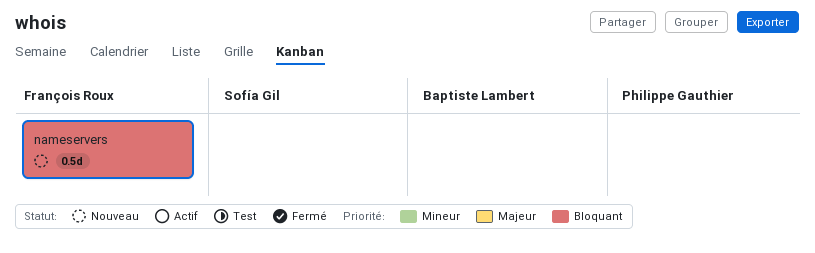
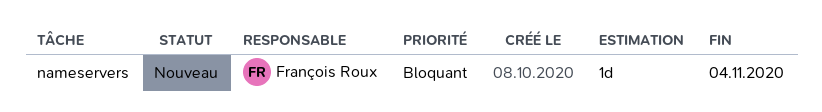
nameservers, estimate: 0.5d -> 1d

